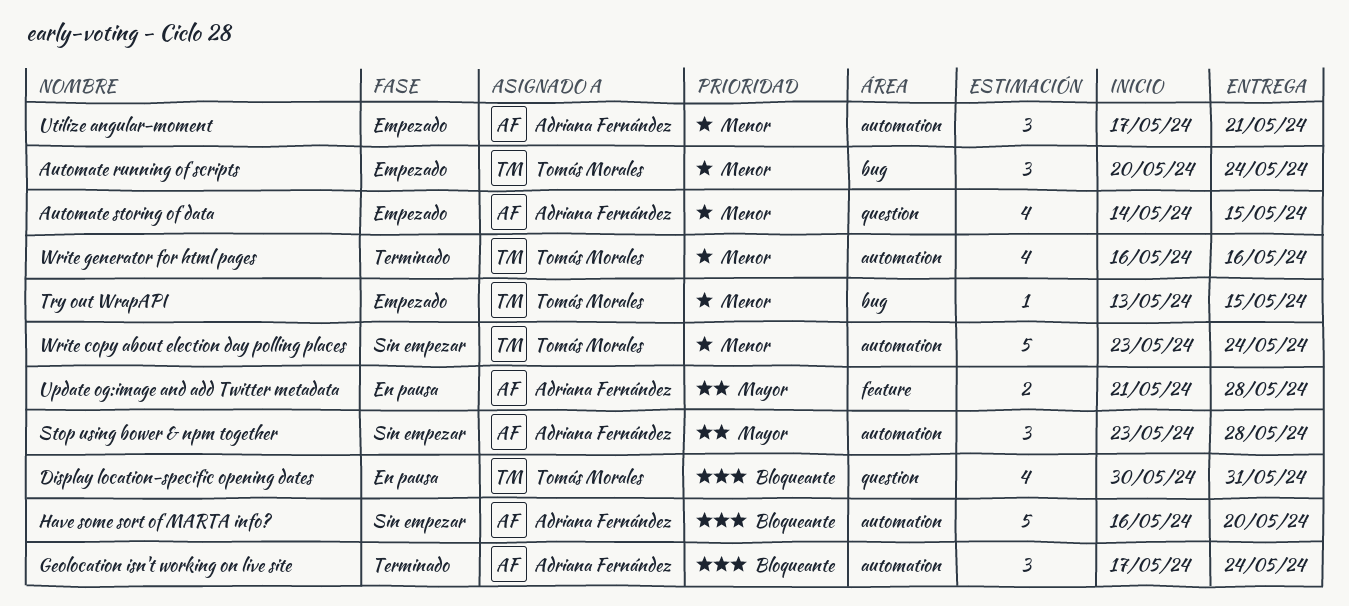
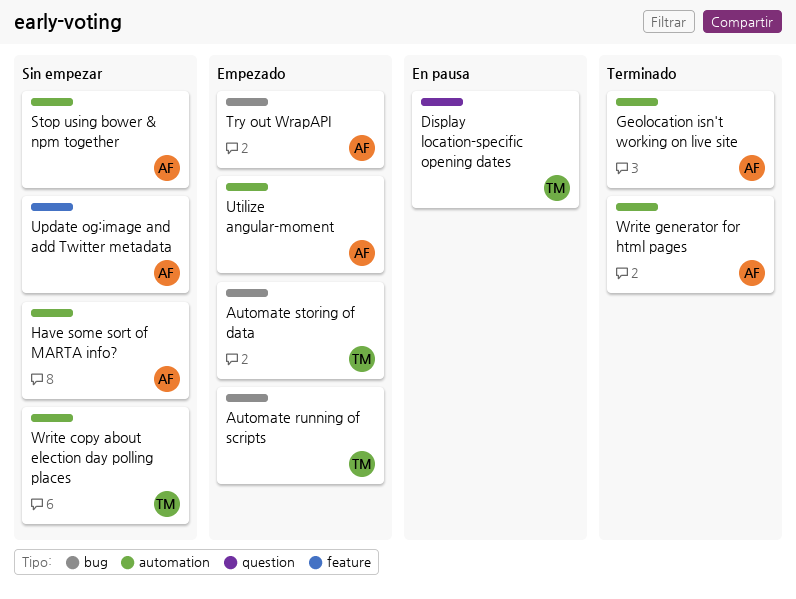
Automate storing of data, owner: Adriana Fernández -> Tomás Morales
Automate storing of data, label: question -> bug
Try out WrapAPI, owner: Tomás Morales -> Adriana Fernández
Update og:image and add Twitter metadata, status: En pausa -> Sin empezar
Write generator for html pages, owner: Tomás Morales -> Adriana Fernández

